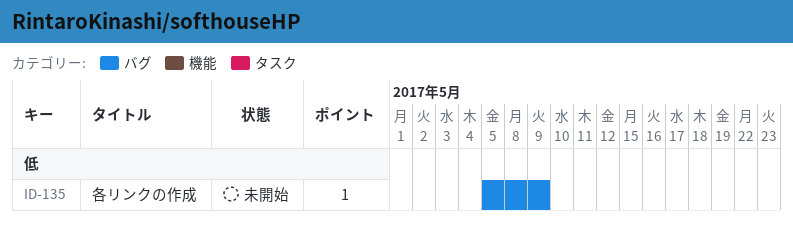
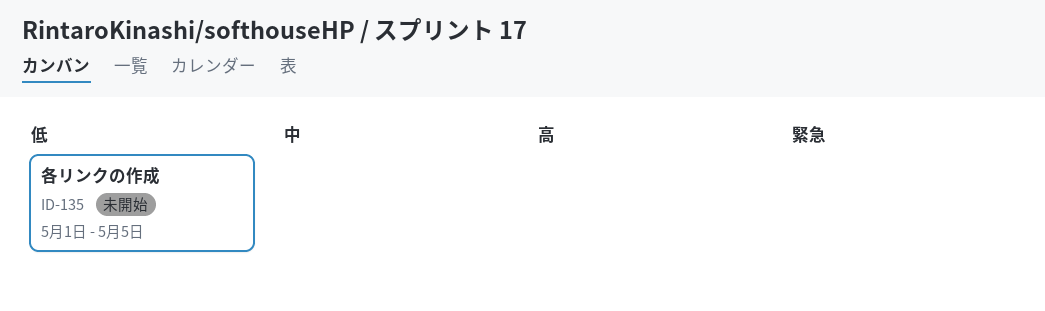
ID-135, start: May 5 -> May 1
ID-135, due: May 9 -> May 5

